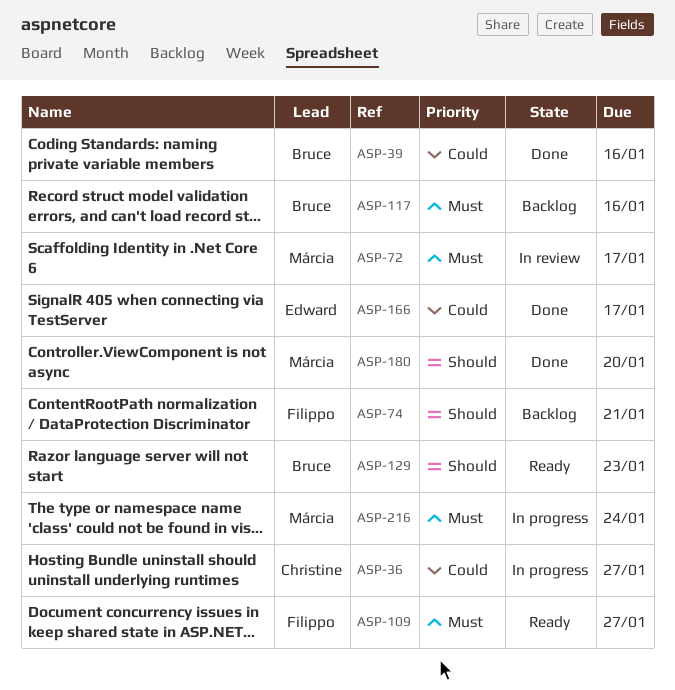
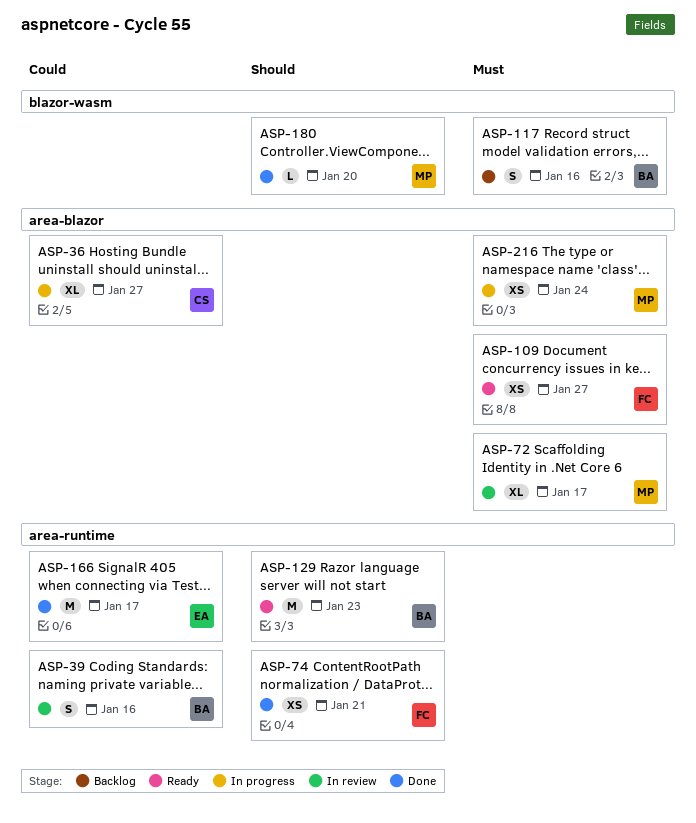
ASP-39, status: Done -> In review
ASP-74, status: Backlog -> Done

